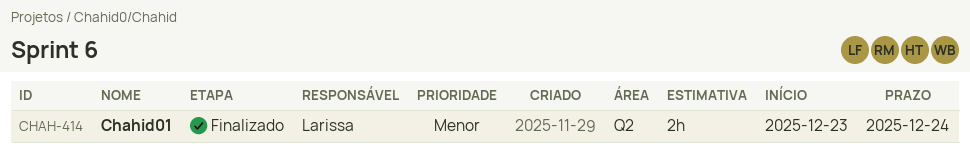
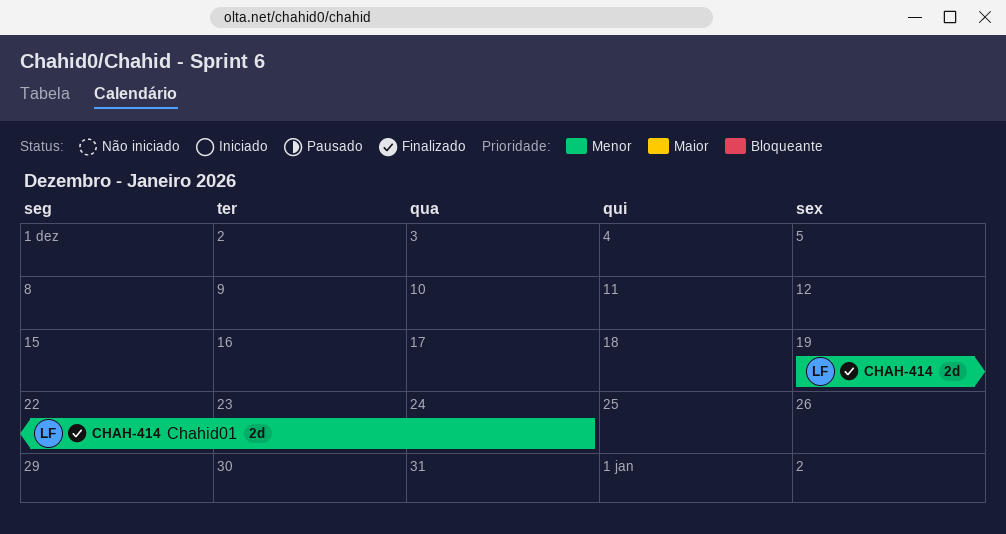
CHAH-414, estimate: 2h -> 2d
CHAH-414, start: Dec 23 -> Dec 19

